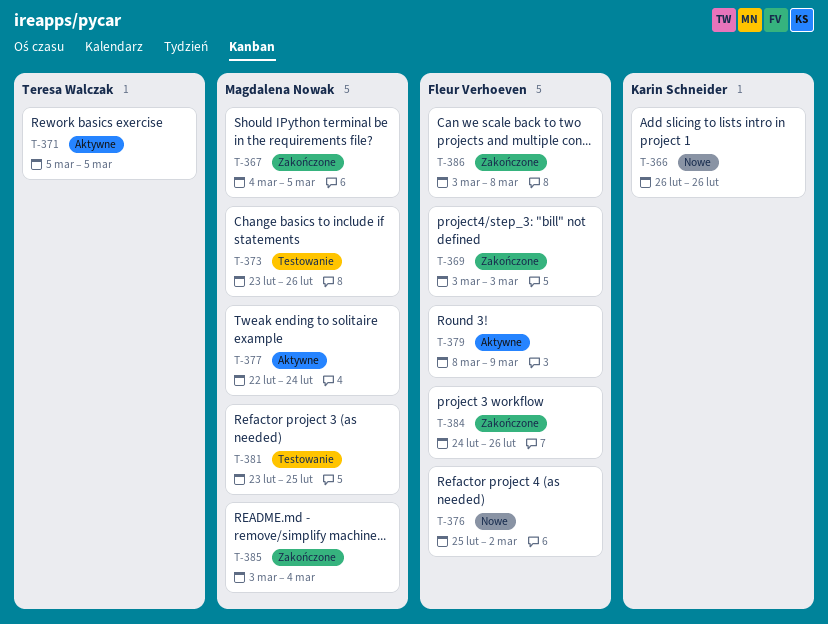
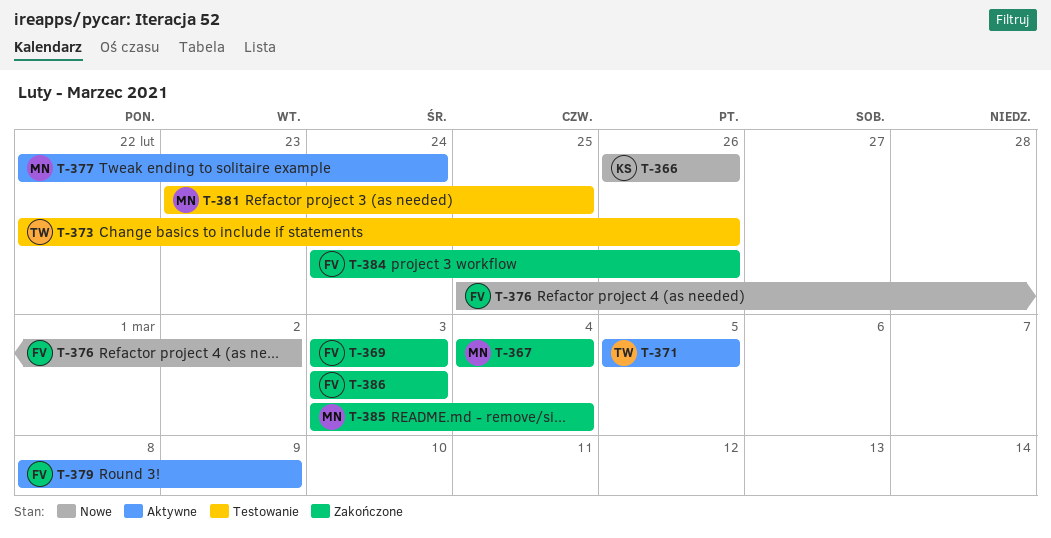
T-367, due: Mar 5 -> Mar 4
T-373, owner: Magdalena Nowak -> Teresa Walczak
T-373, start: Feb 23 -> Feb 22
T-386, due: Mar 8 -> Mar 3

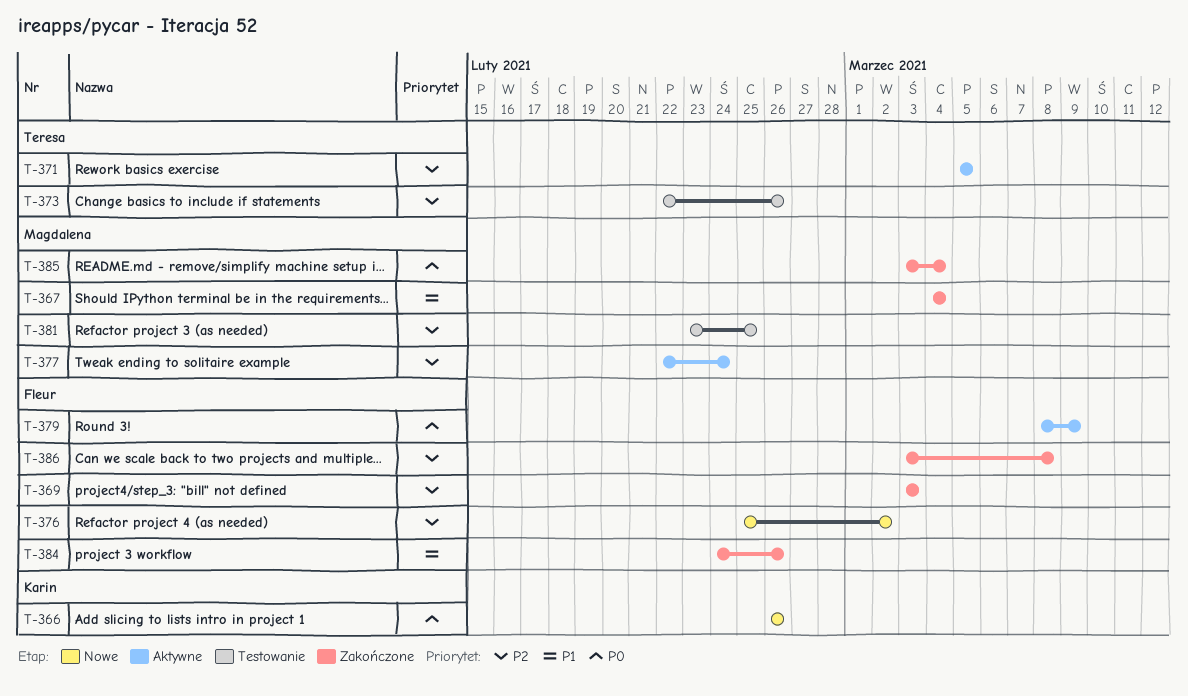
T-386, due: Mar 3 -> Mar 8

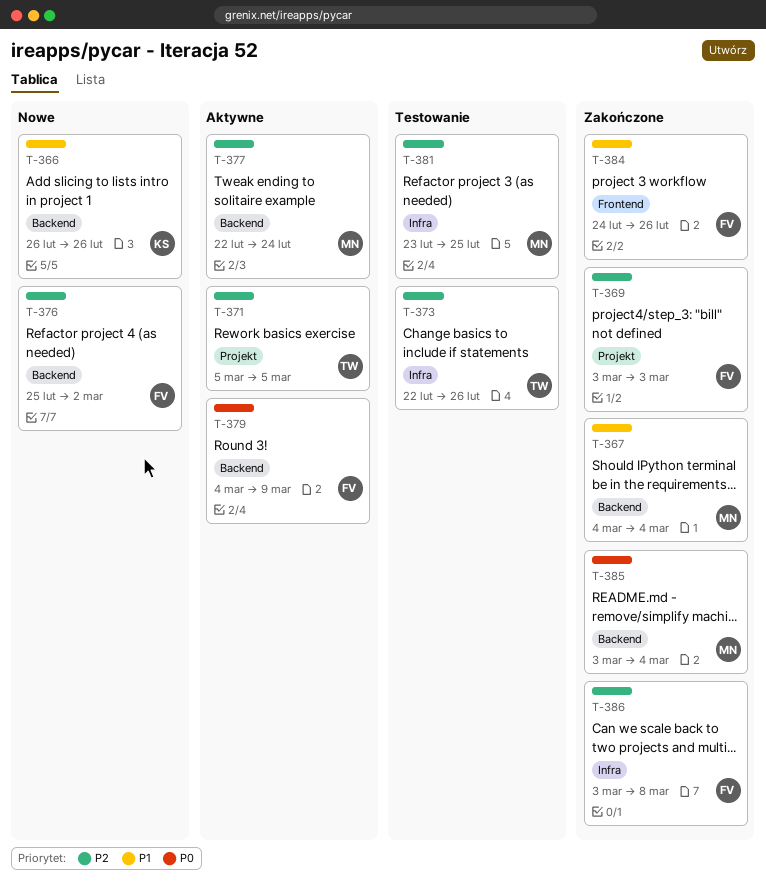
T-366, priority: P0 -> P1
T-379, start: Mar 8 -> Mar 4

